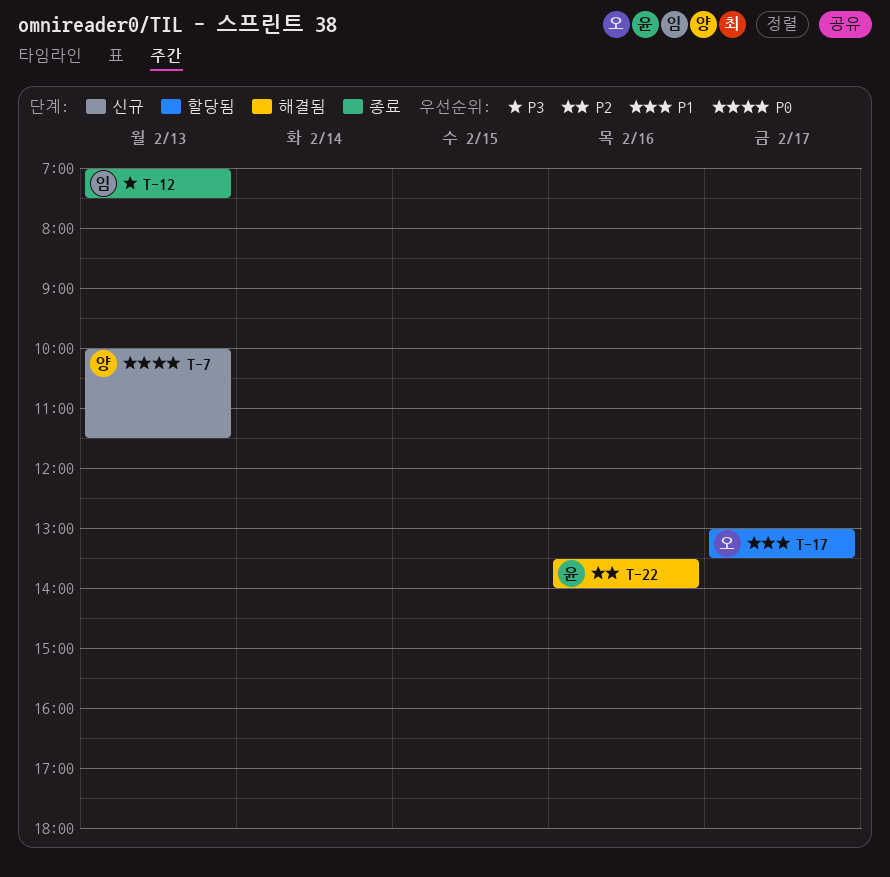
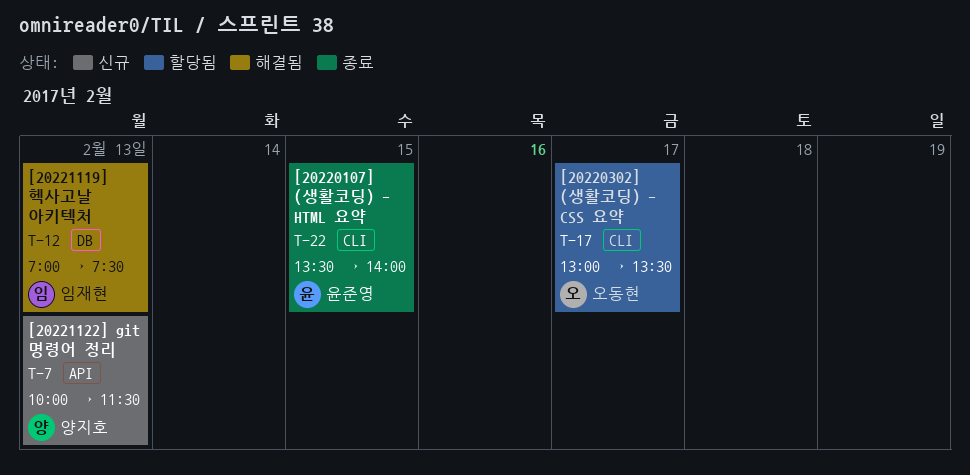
T-12, status: 종료 -> 해결됨
T-22, status: 해결됨 -> 종료
T-22, day: Feb 16 -> Feb 15

